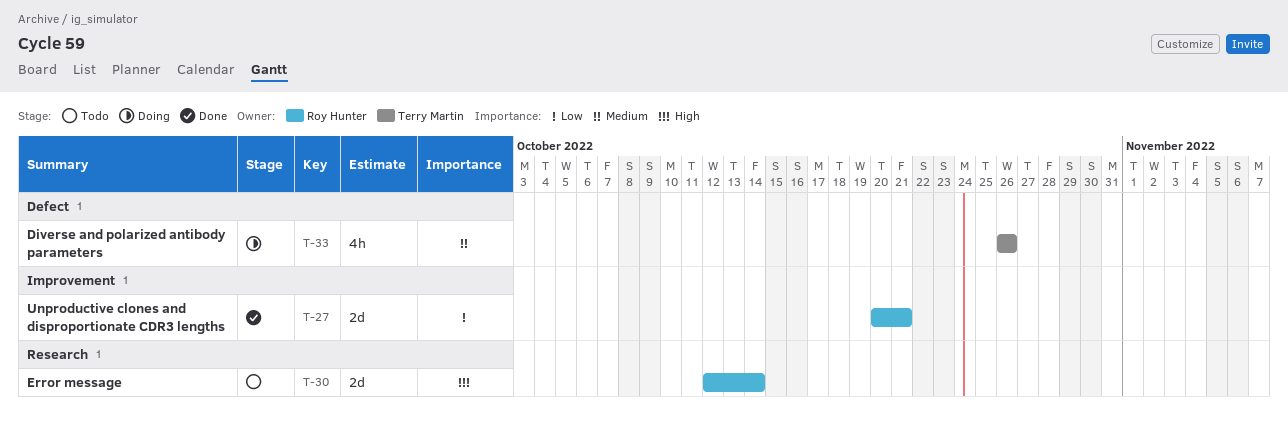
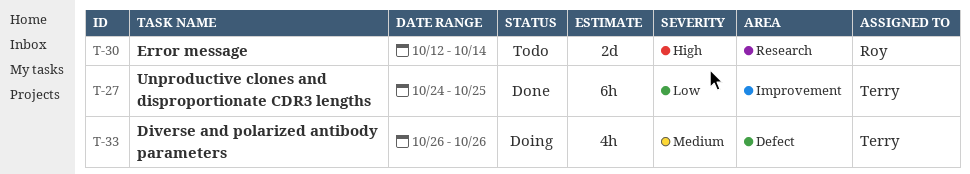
T-27, owner: Roy Hunter -> Terry Martin
T-27, estimate: 2d -> 6h
T-27, start: Oct 20 -> Oct 24
T-27, due: Oct 21 -> Oct 25

